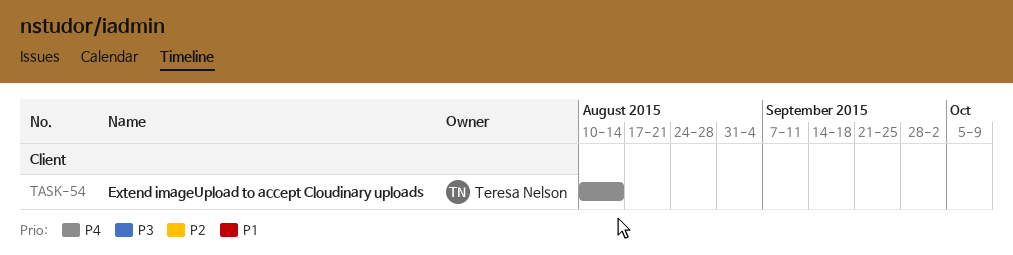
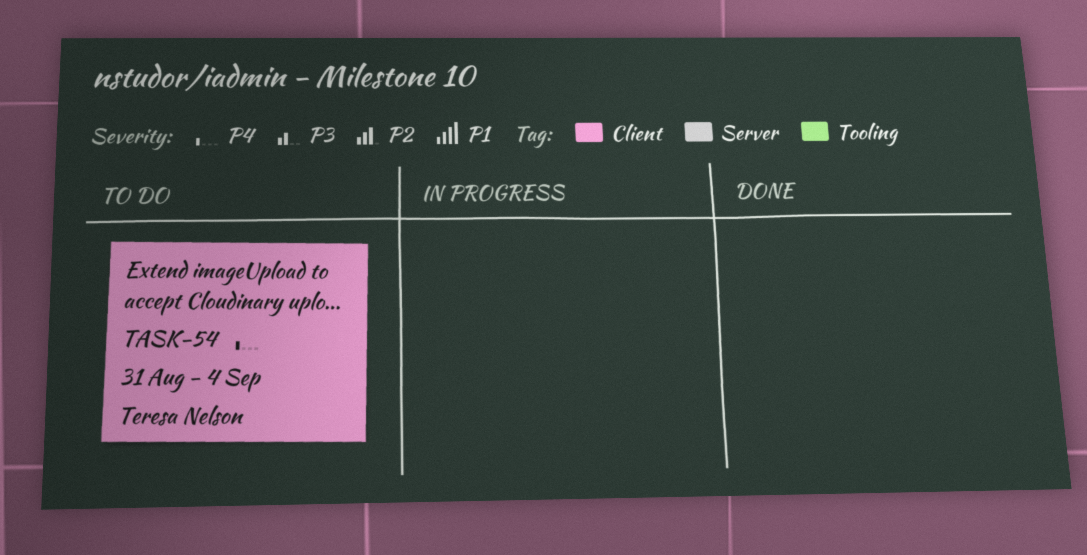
TASK-54, start: Aug 10 -> Aug 31
TASK-54, due: Aug 14 -> Sep 4

